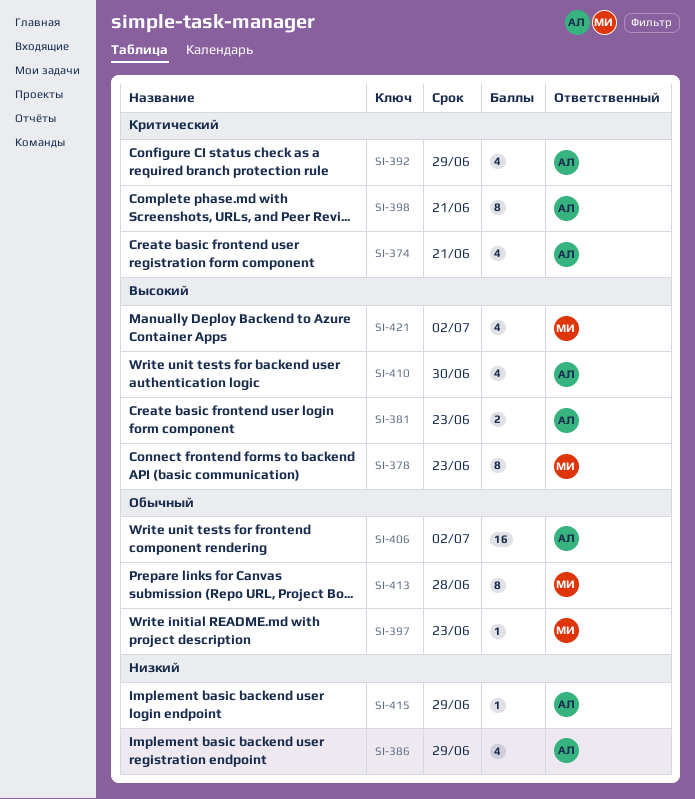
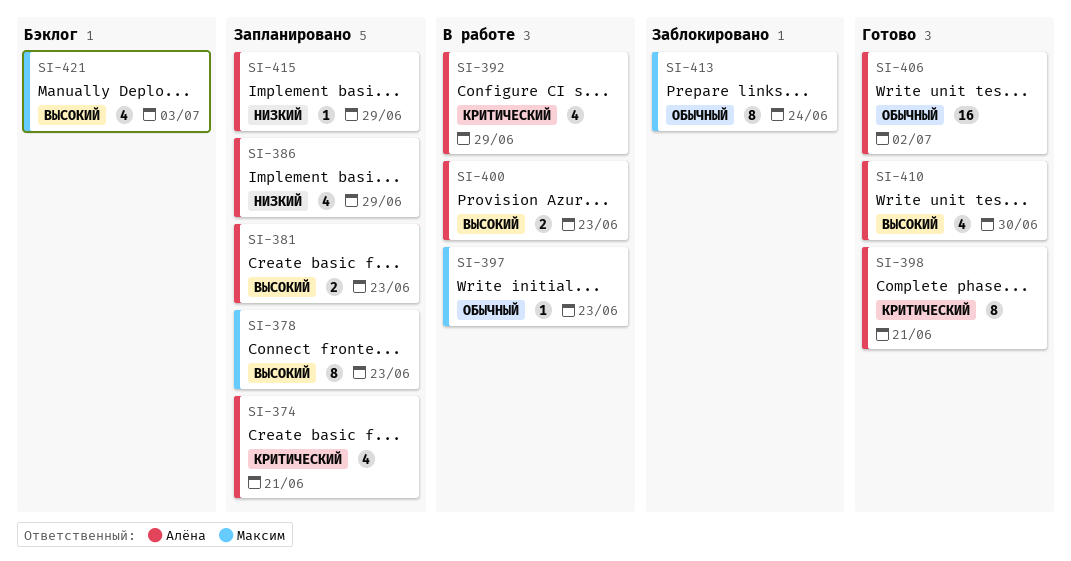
SI-400: none -> present
SI-413, due: Jun 28 -> Jun 24
SI-421, due: Jul 2 -> Jul 3

